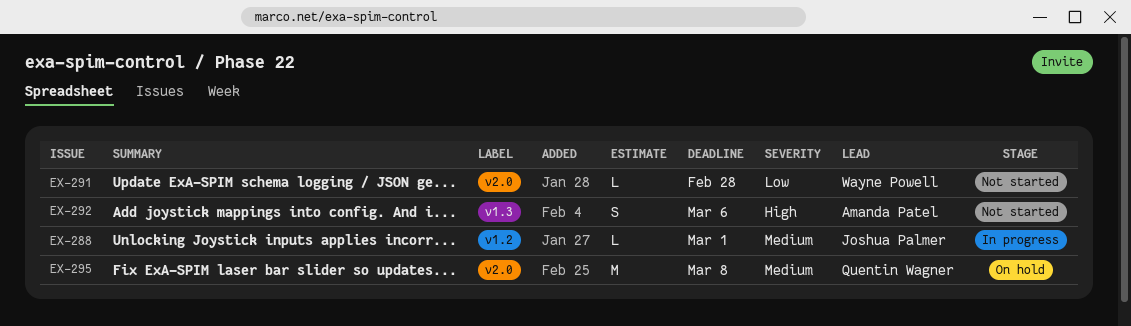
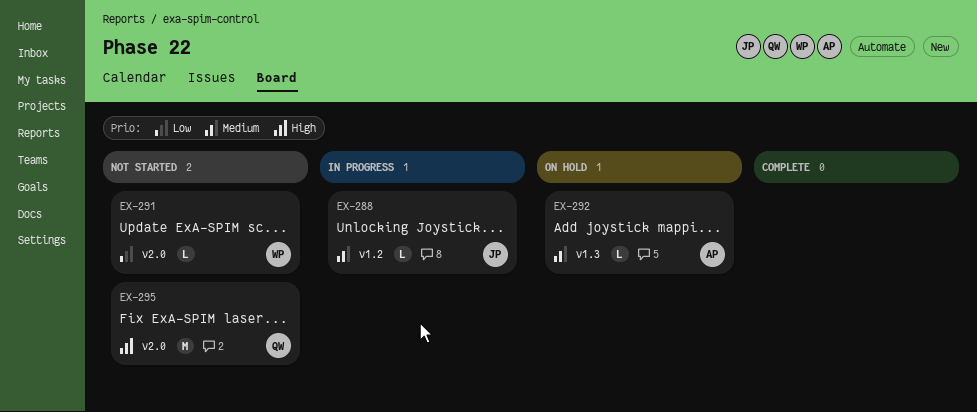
EX-292, status: Not started -> On hold
EX-292, priority: High -> Medium
EX-292, estimate: S -> L
EX-295, status: On hold -> Not started
EX-295, priority: Medium -> High

